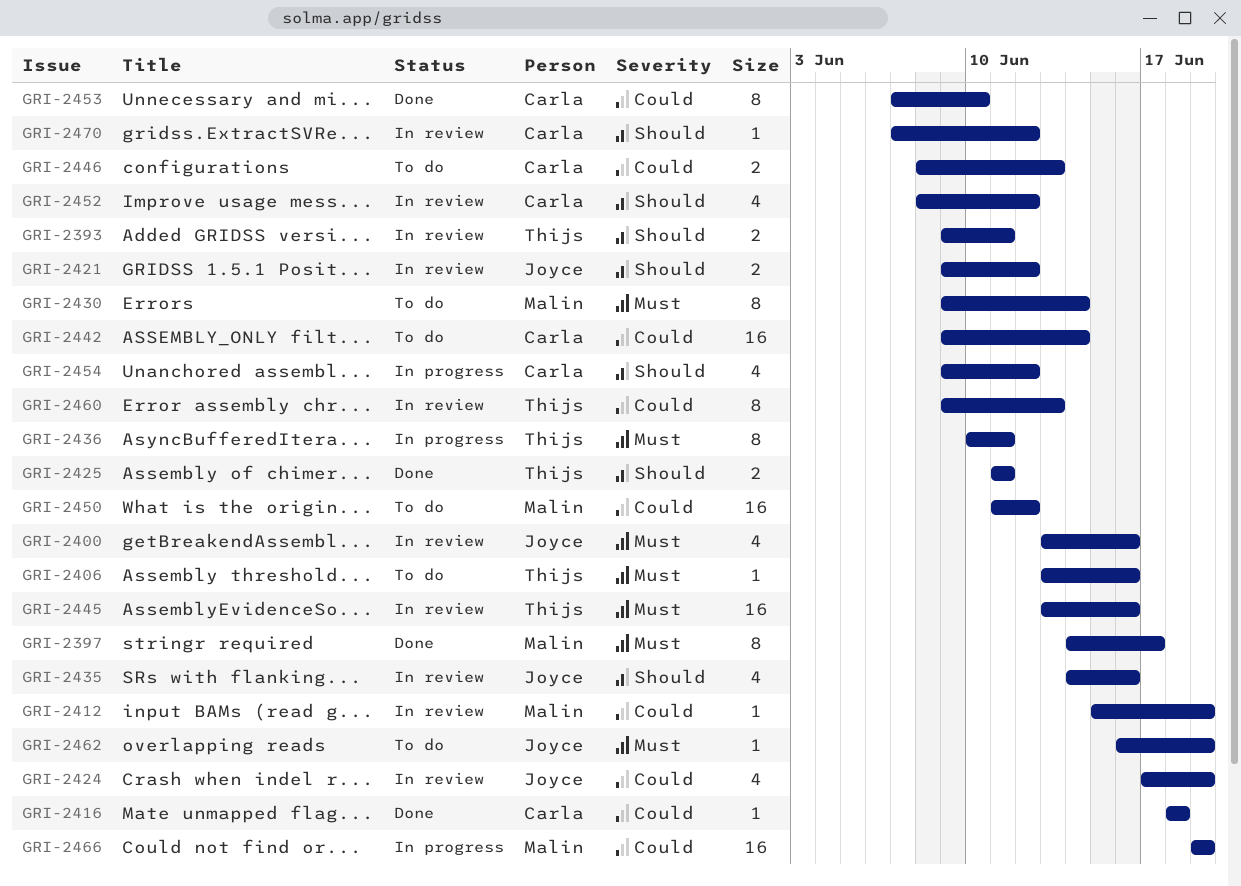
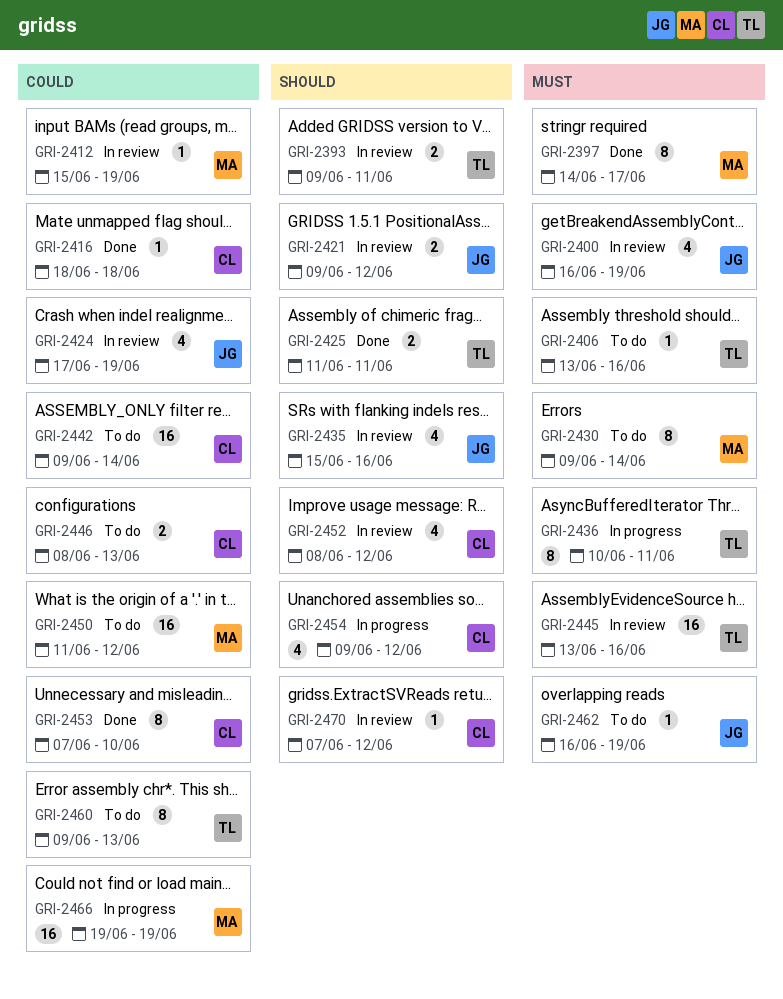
GRI-2400, start: Jun 13 -> Jun 16
GRI-2400, due: Jun 16 -> Jun 19
GRI-2435, start: Jun 14 -> Jun 15
GRI-2460, status: In review -> To do

